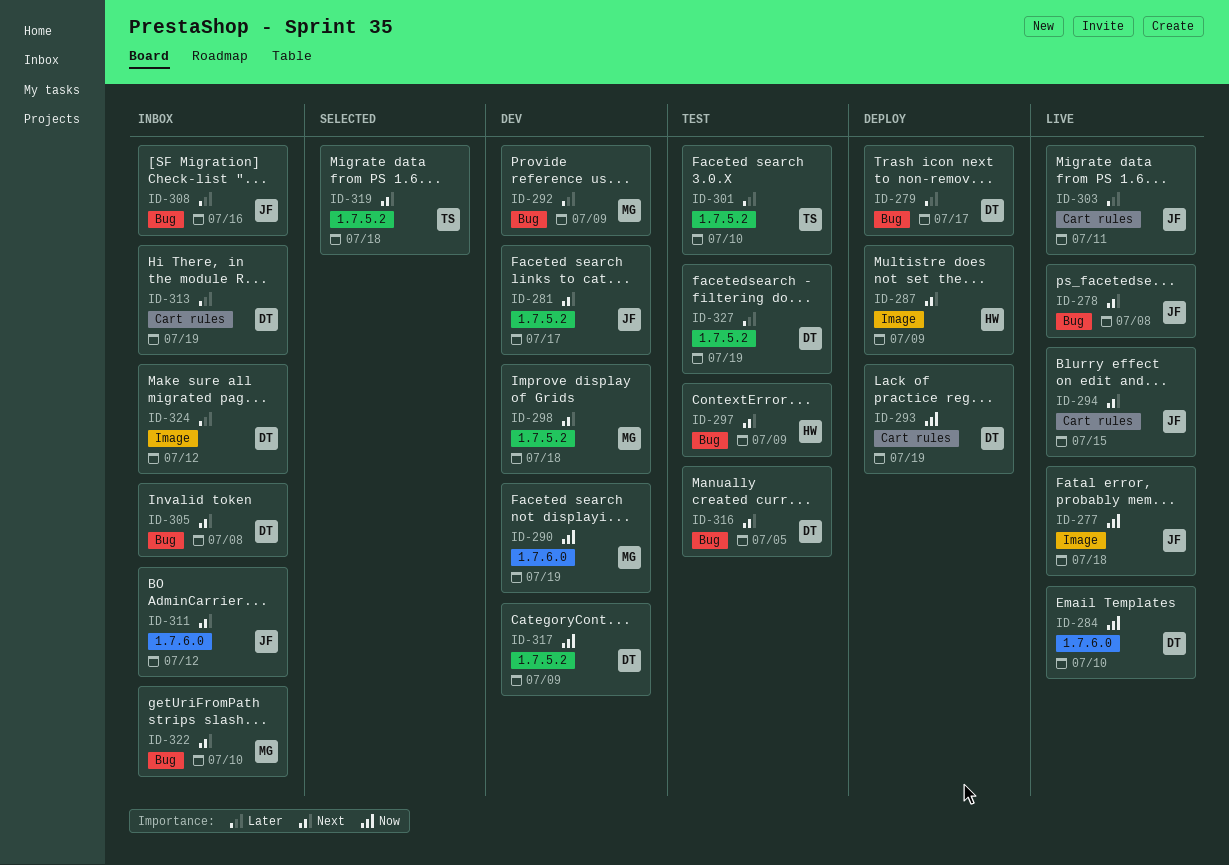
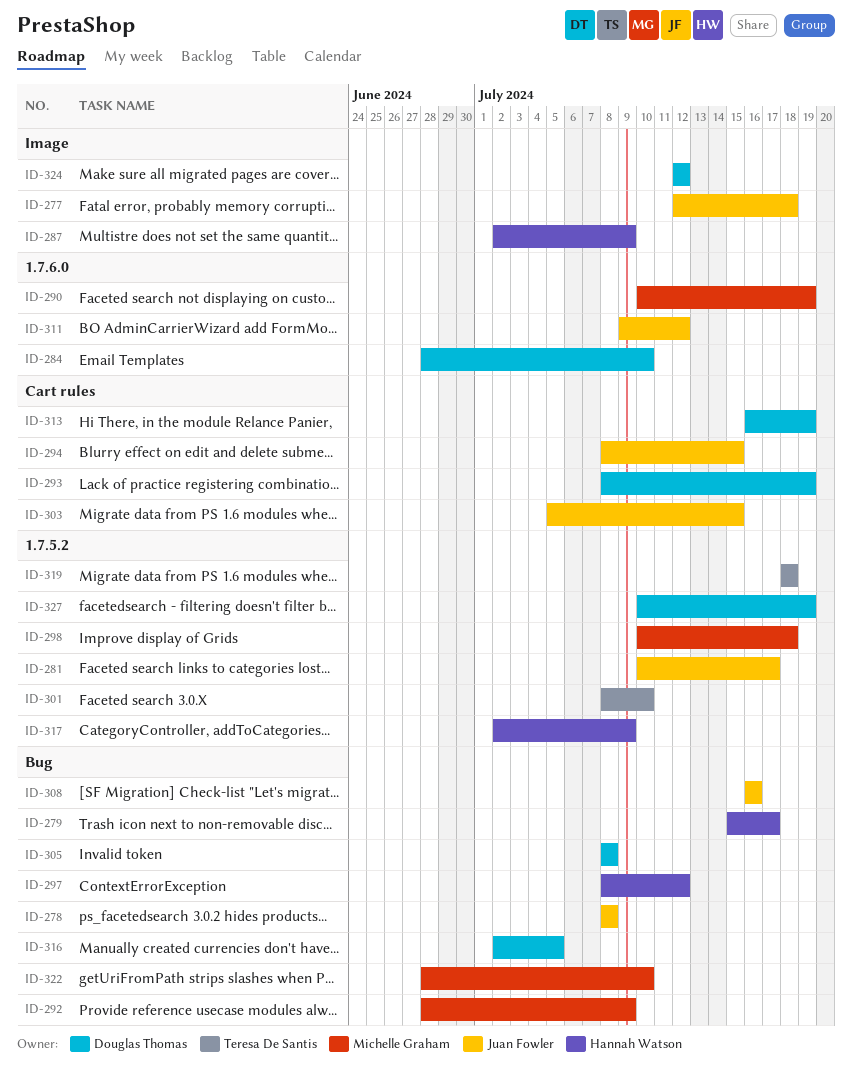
ID-279, owner: Douglas Thomas -> Hannah Watson
ID-297, due: Jul 9 -> Jul 12
ID-303, due: Jul 11 -> Jul 15
ID-317, owner: Douglas Thomas -> Hannah Watson

